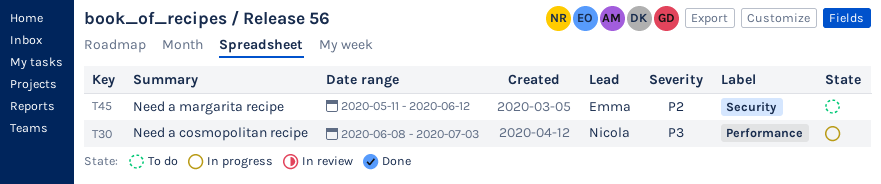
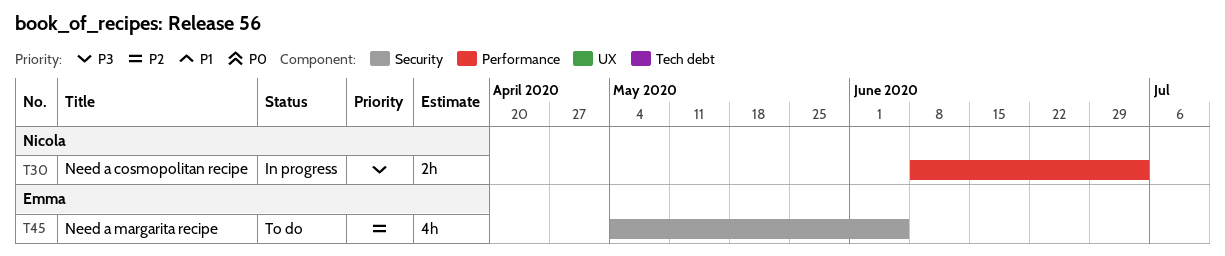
T45, start: May 11 -> May 4
T45, due: Jun 12 -> Jun 5

